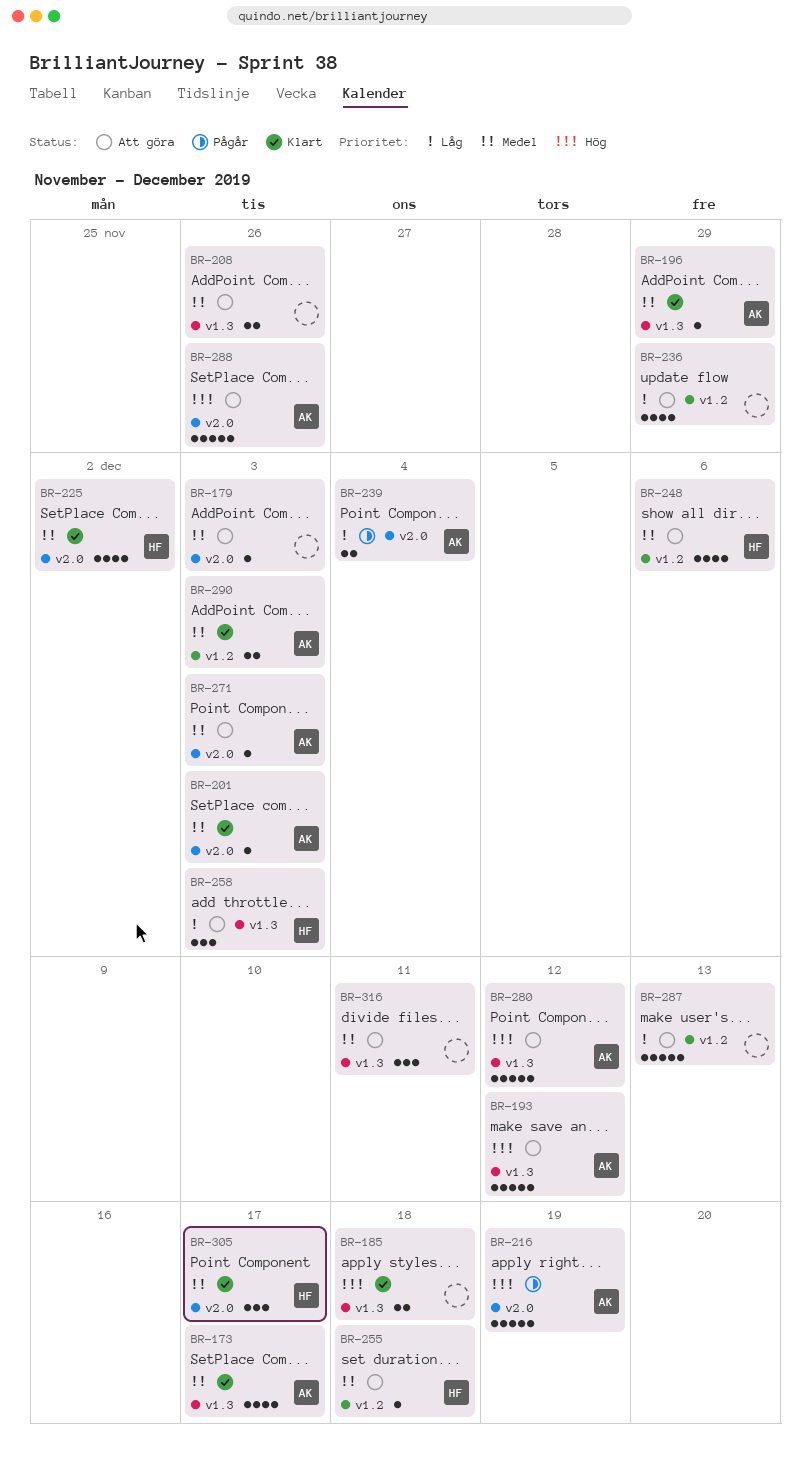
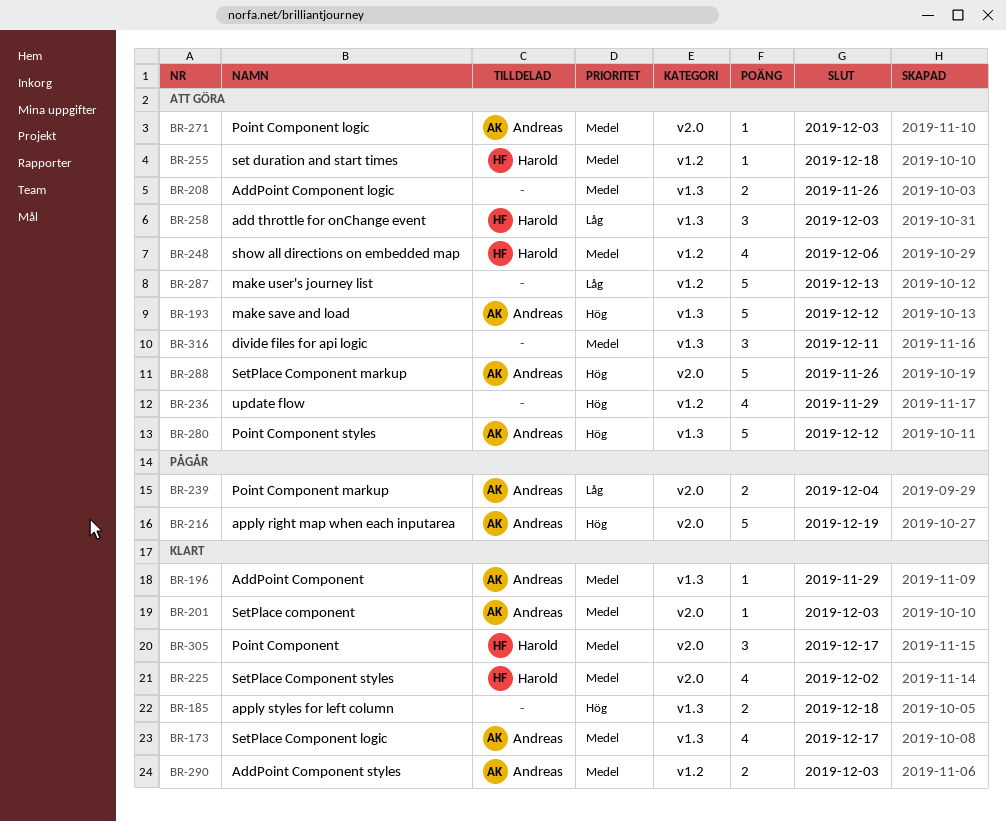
BR-179: present -> none
BR-236, priority: Låg -> Hög

